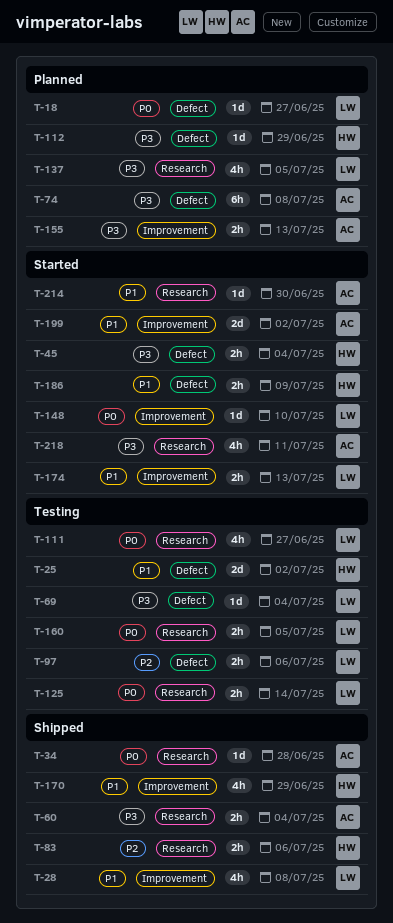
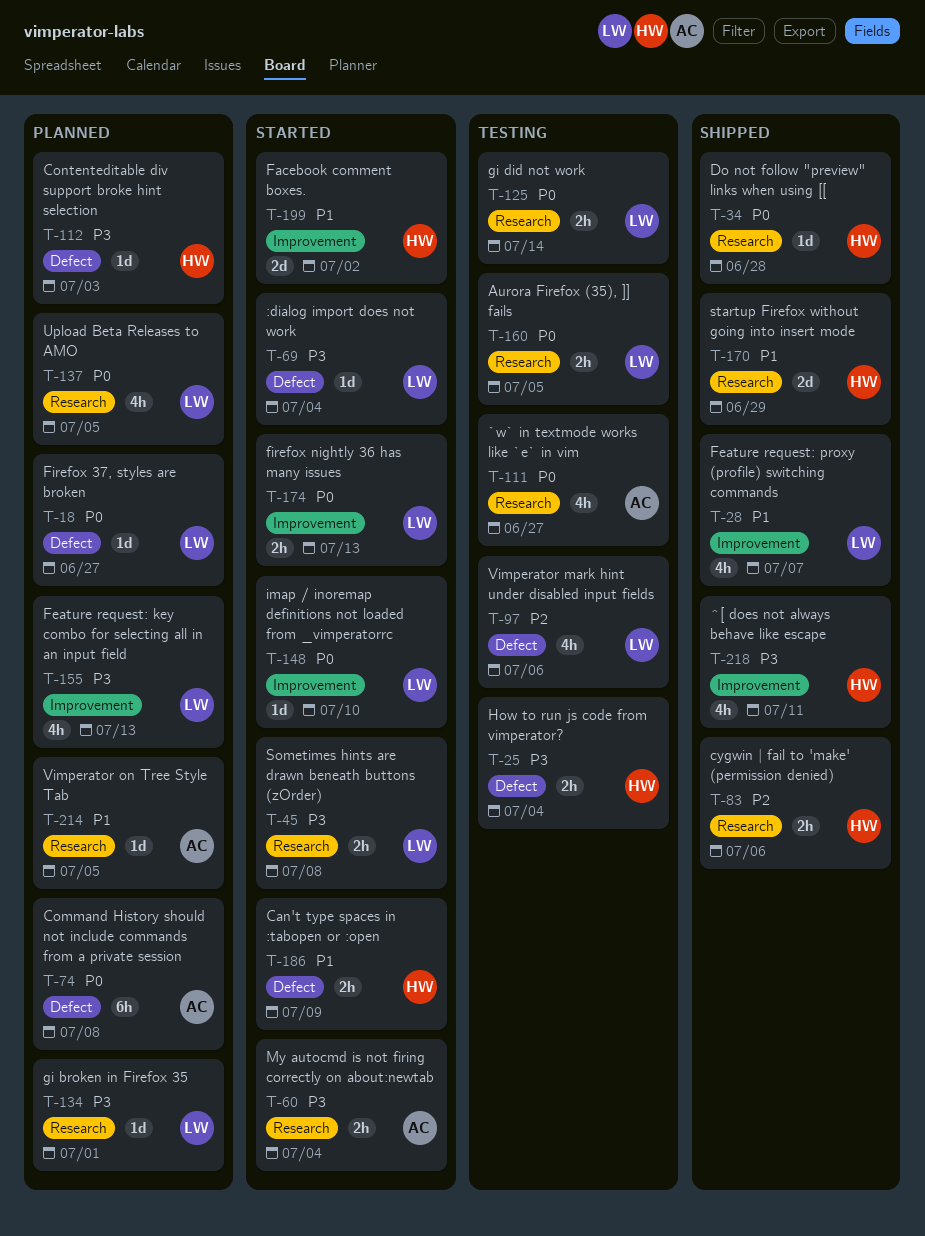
T-25, priority: P1 -> P3
T-25, estimate: 2d -> 2h
T-25, due: Jul 2 -> Jul 4
T-28, due: Jul 8 -> Jul 7
T-34, owner: AC -> HW
T-45, owner: HW -> LW
T-45, label: Defect -> Research
T-45, due: Jul 4 -> Jul 8
T-60, status: Shipped -> Started
T-69, status: Testing -> Started
T-74, priority: P3 -> P0
T-97, estimate: 2h -> 4h
T-111, owner: LW -> AC
T-112, due: Jun 29 -> Jul 3
T-134: none -> present
T-137, priority: P3 -> P0
T-155, owner: AC -> LW
T-155, estimate: 2h -> 4h
T-170, label: Improvement -> Research
T-170, estimate: 4h -> 2d
T-174, priority: P1 -> P0
T-199, owner: AC -> HW
T-214, status: Started -> Planned
T-214, due: Jun 30 -> Jul 5
T-218, status: Started -> Shipped
T-218, owner: AC -> HW
T-218, label: Research -> Improvement

